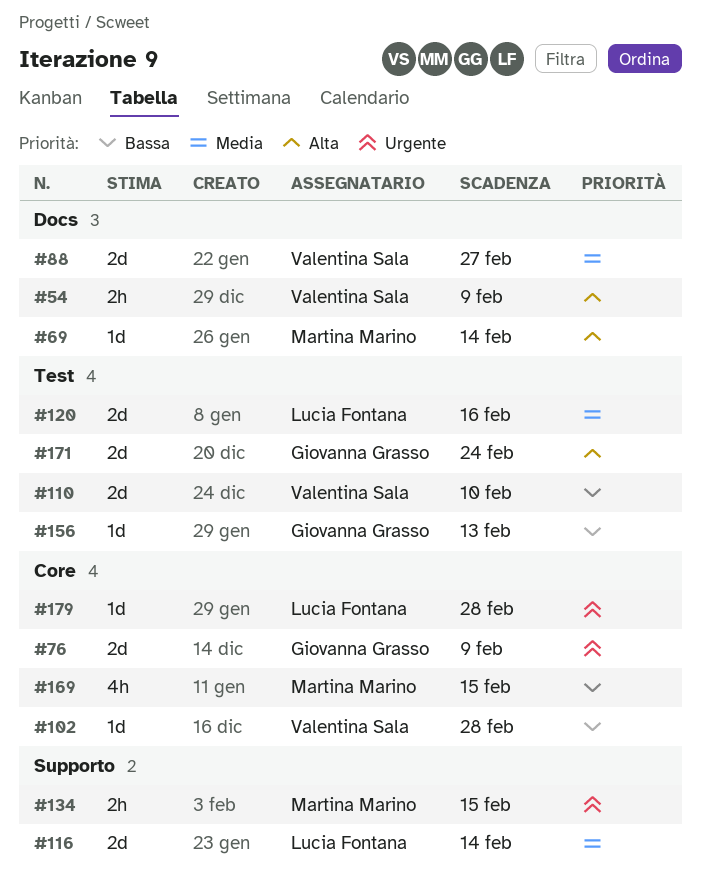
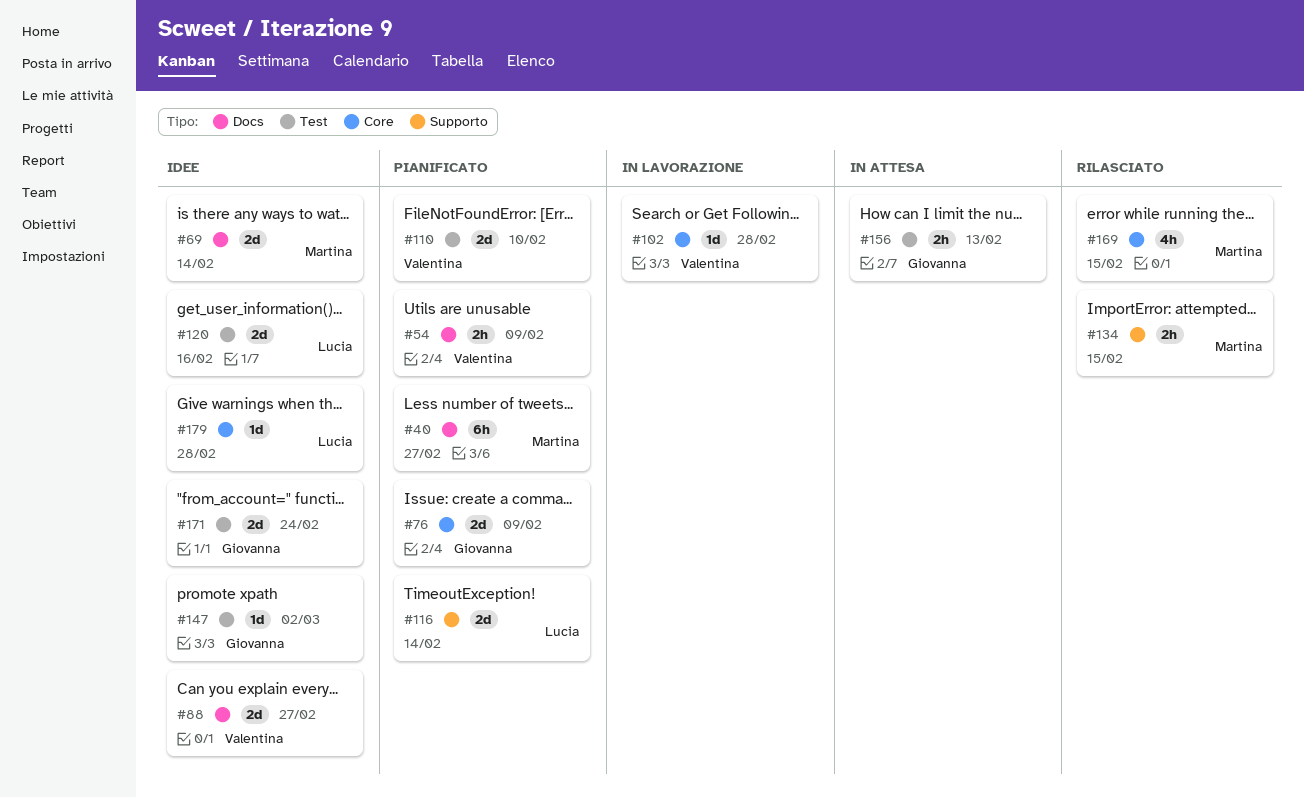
#40: none -> present
#69, estimate: 1d -> 2d
#147: none -> present
#156, estimate: 1d -> 2h

